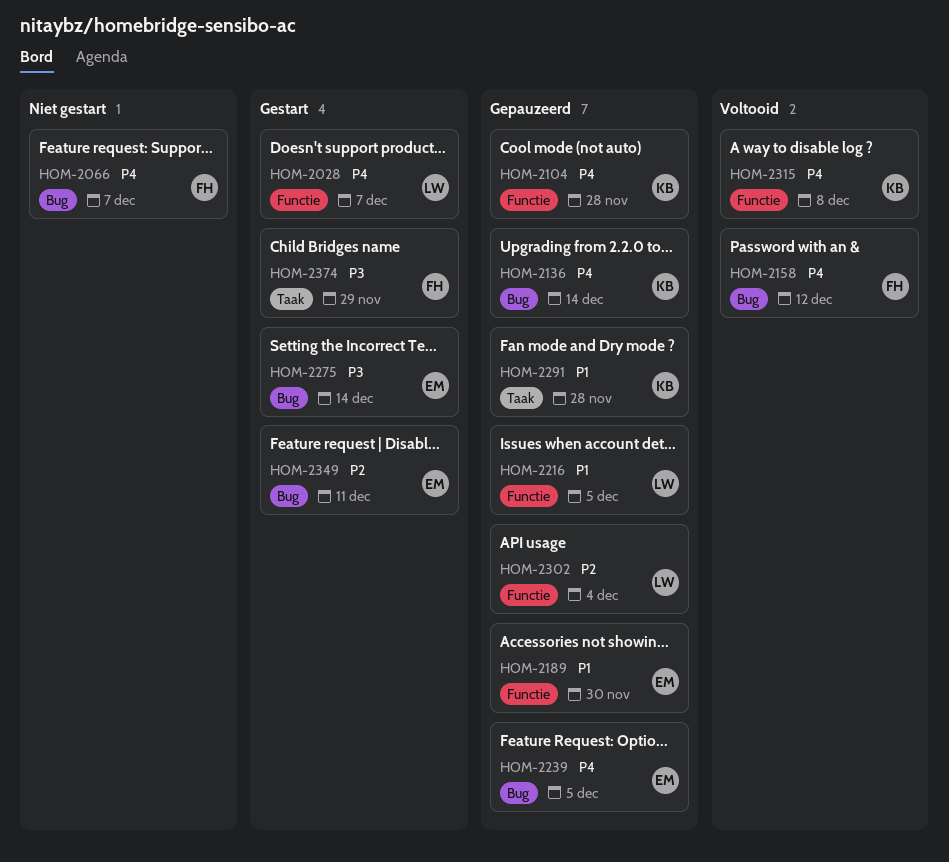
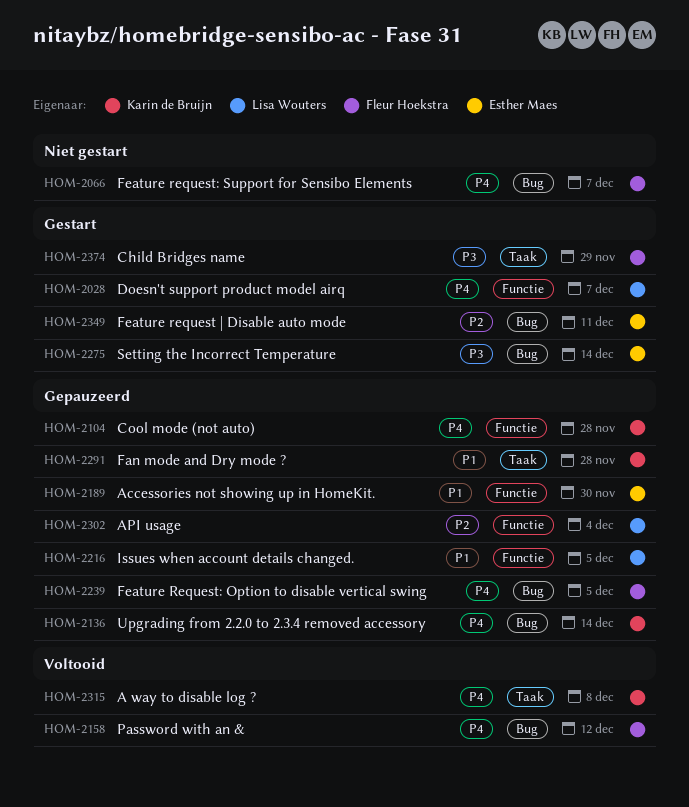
HOM-2239, owner: Esther Maes -> Fleur Hoekstra
HOM-2315, label: Functie -> Taak

